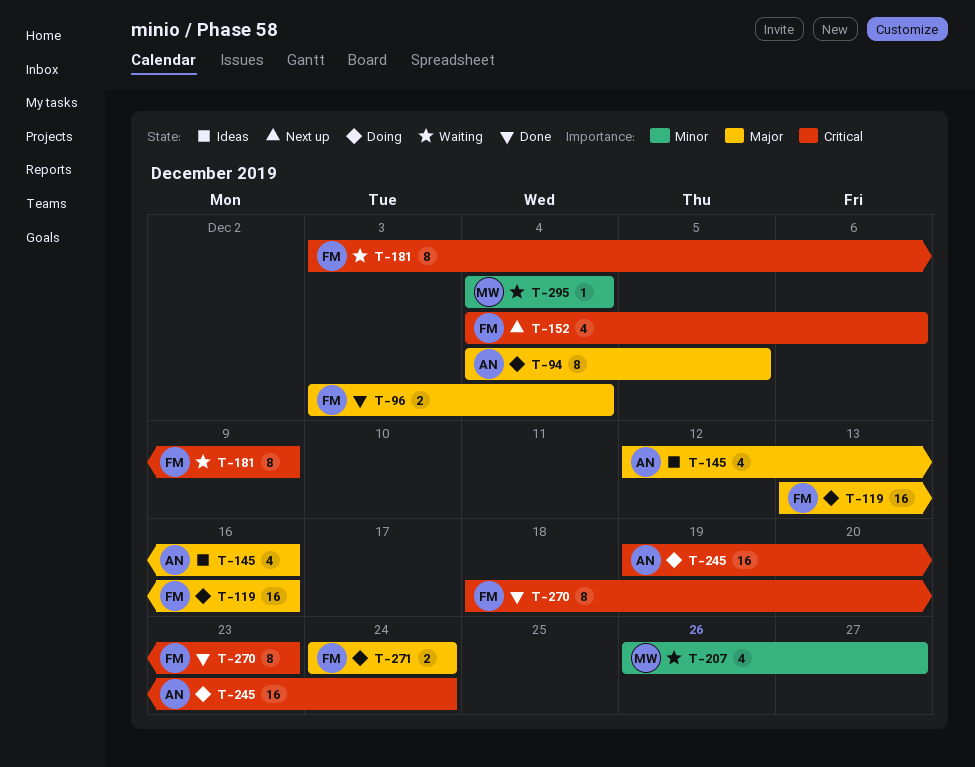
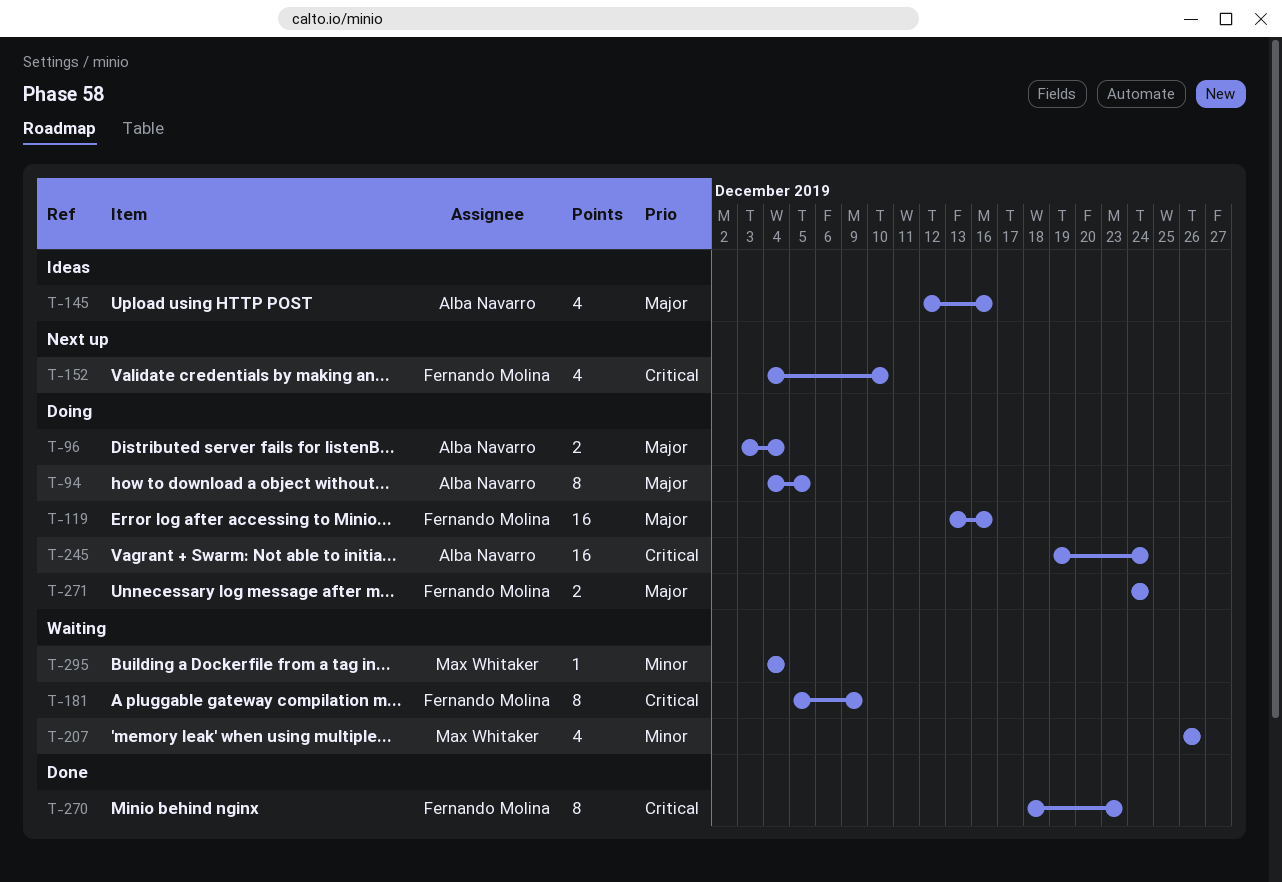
T-96, status: Done -> Doing
T-96, owner: Fernando Molina -> Alba Navarro
T-152, due: Dec 6 -> Dec 10
T-181, start: Dec 3 -> Dec 5
T-207, due: Dec 27 -> Dec 26

